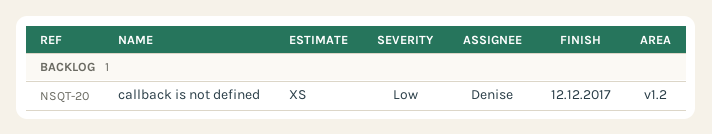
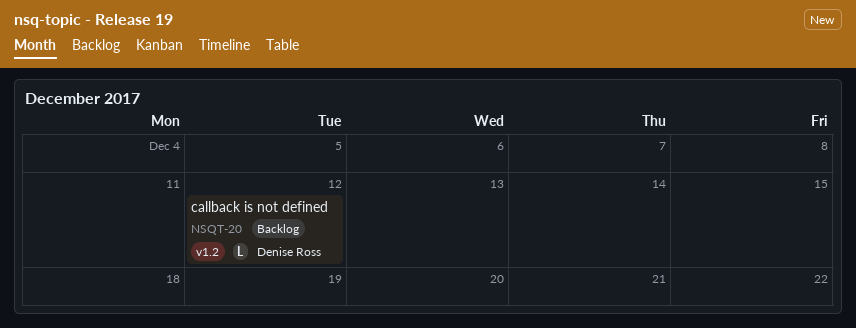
NSQT-20, estimate: XS -> L

